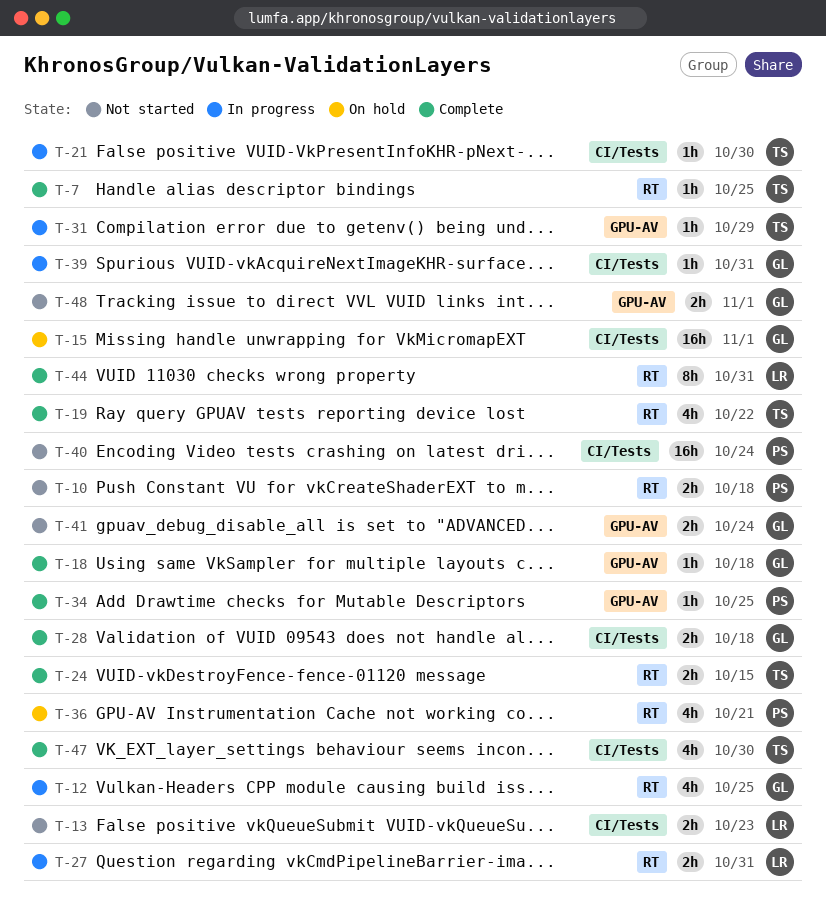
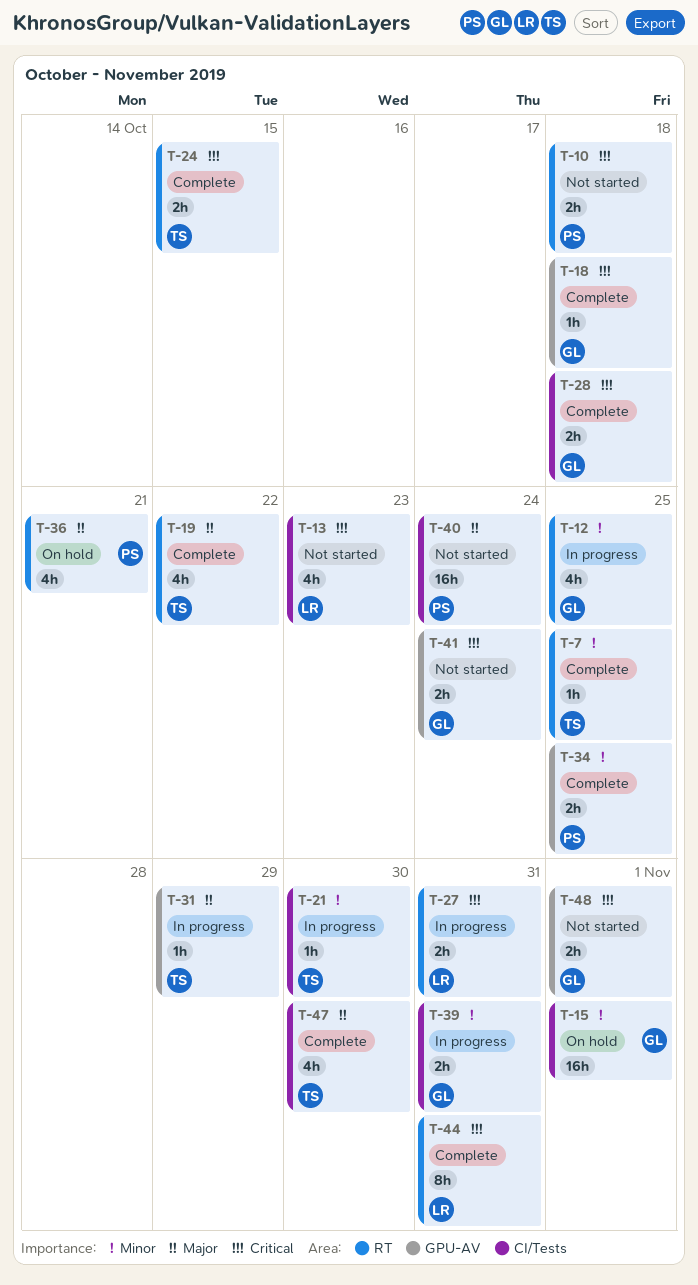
T-13, estimate: 2h -> 4h
T-34, estimate: 1h -> 2h
T-39, estimate: 1h -> 2h

